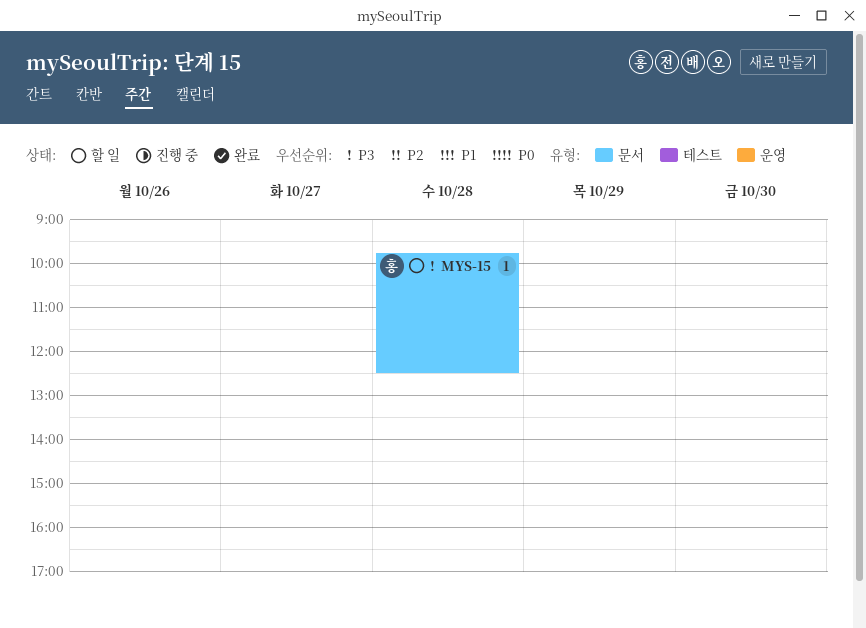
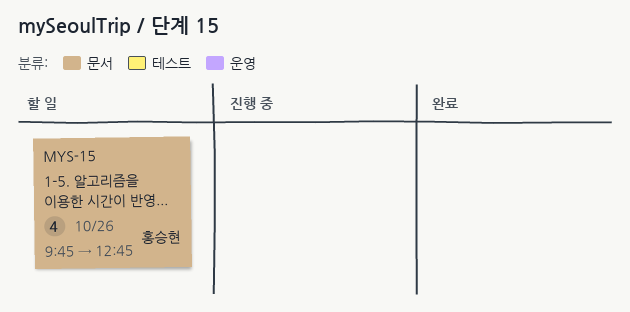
MYS-15, estimate: 1 -> 4
MYS-15, day: Oct 28 -> Oct 26
MYS-15, ends: 12:30 -> 12:45

